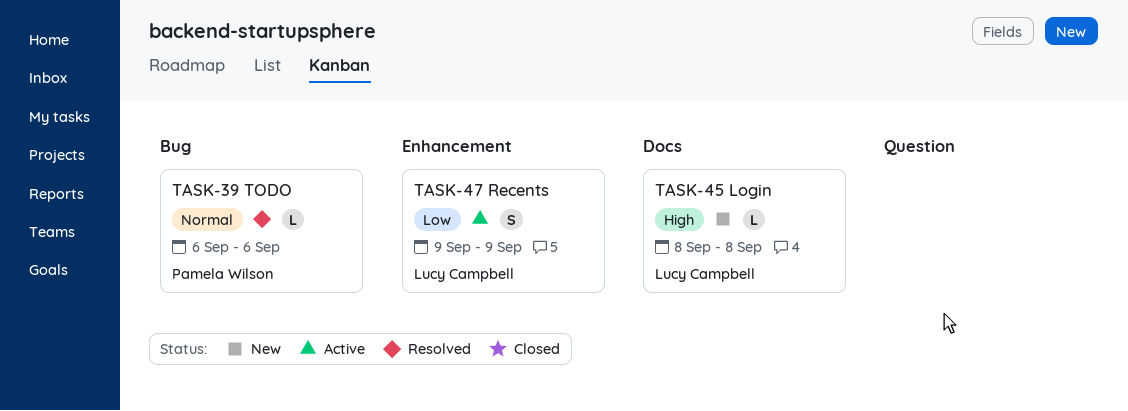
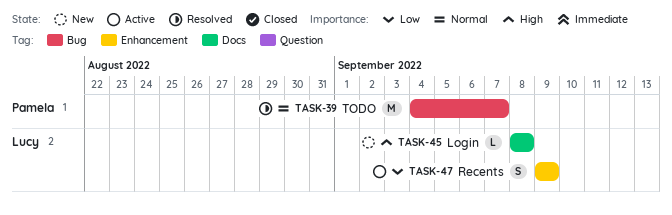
TASK-39, estimate: L -> M
TASK-39, start: Sep 6 -> Sep 4
TASK-39, due: Sep 6 -> Sep 7

